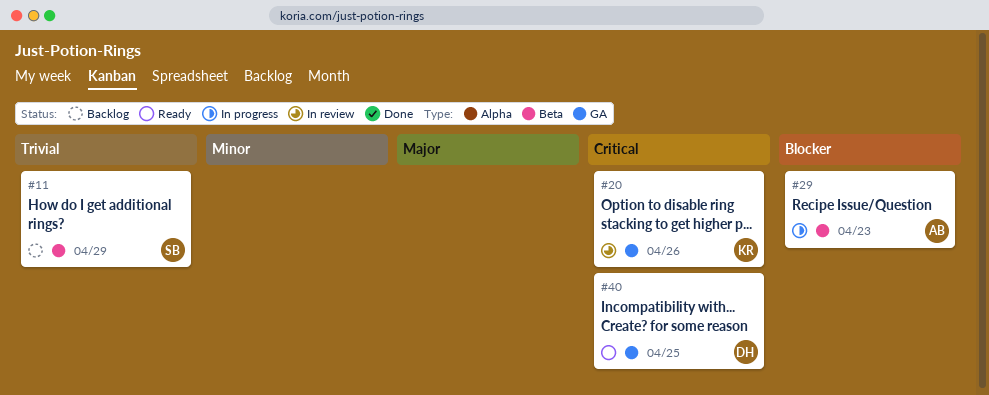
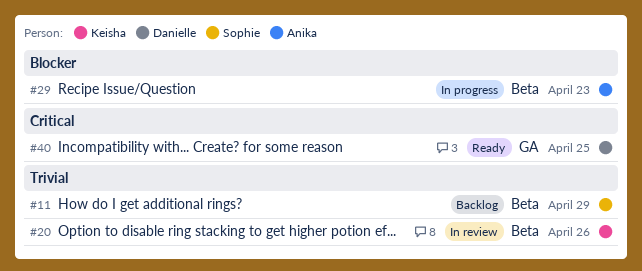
#20, priority: Critical -> Trivial
#20, label: GA -> Beta

